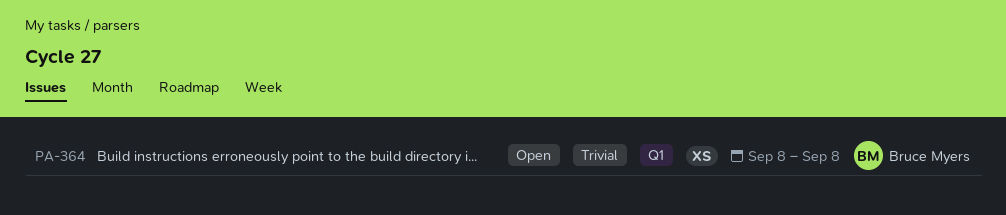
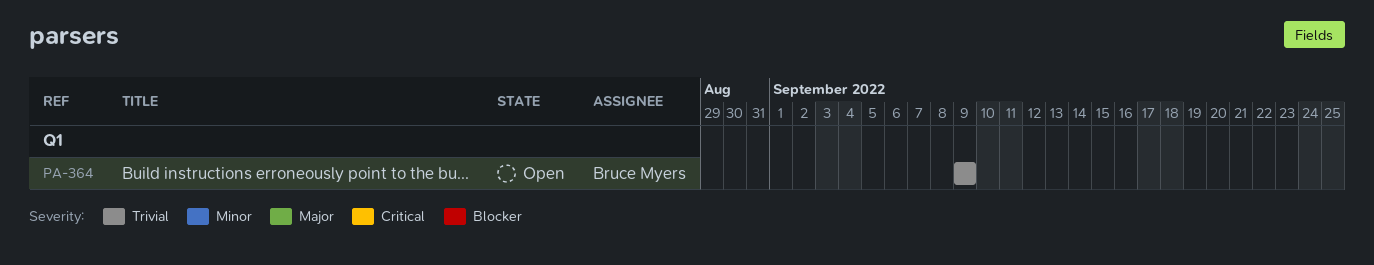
PA-364, start: Sep 8 -> Sep 9
PA-364, due: Sep 8 -> Sep 9

